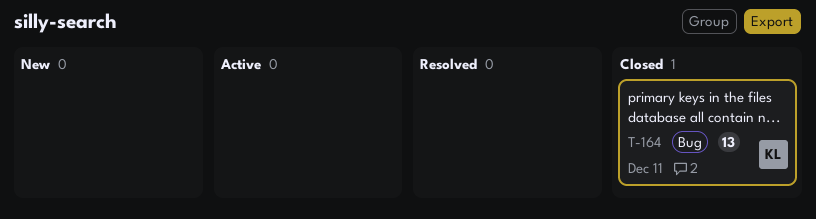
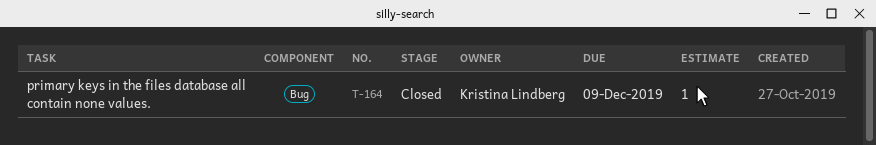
T-164, estimate: 13 -> 1
T-164, due: Dec 11 -> Dec 9

